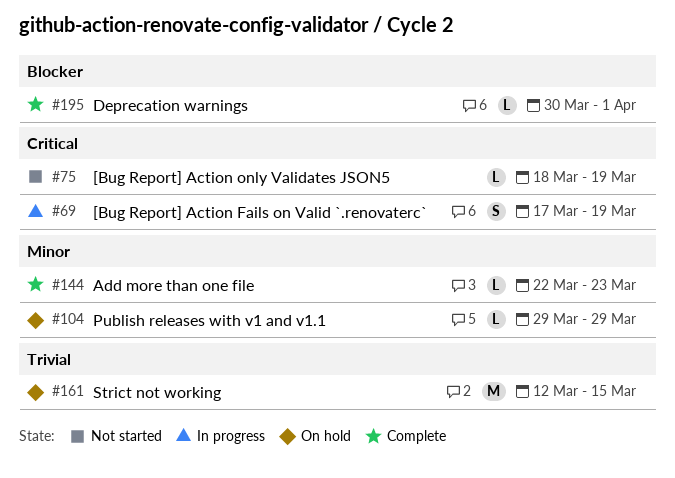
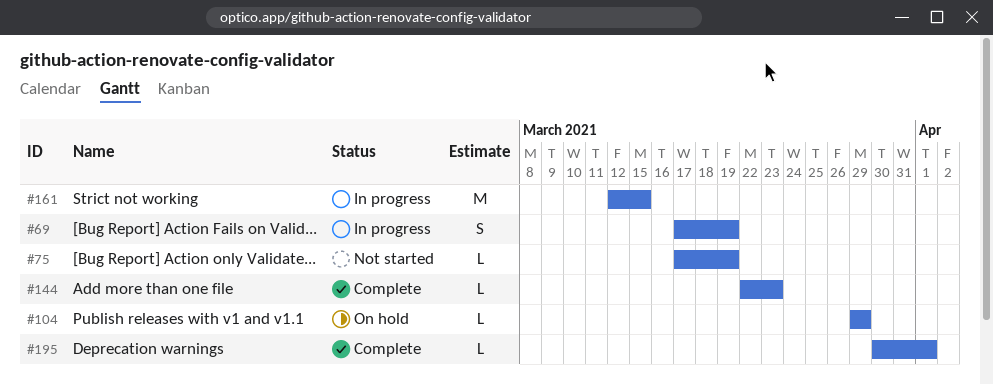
#75, start: Mar 18 -> Mar 17
#161, status: On hold -> In progress

